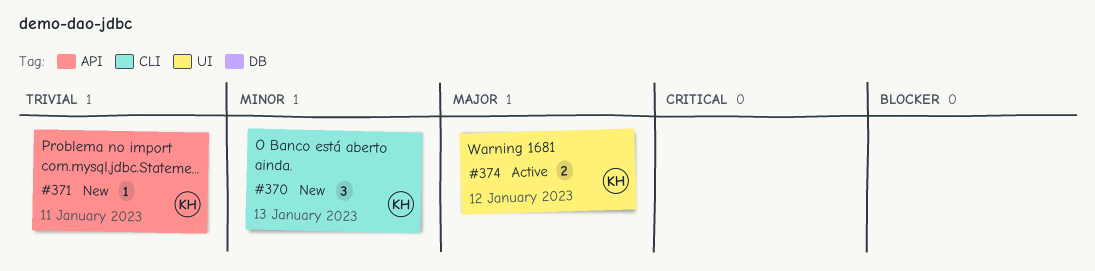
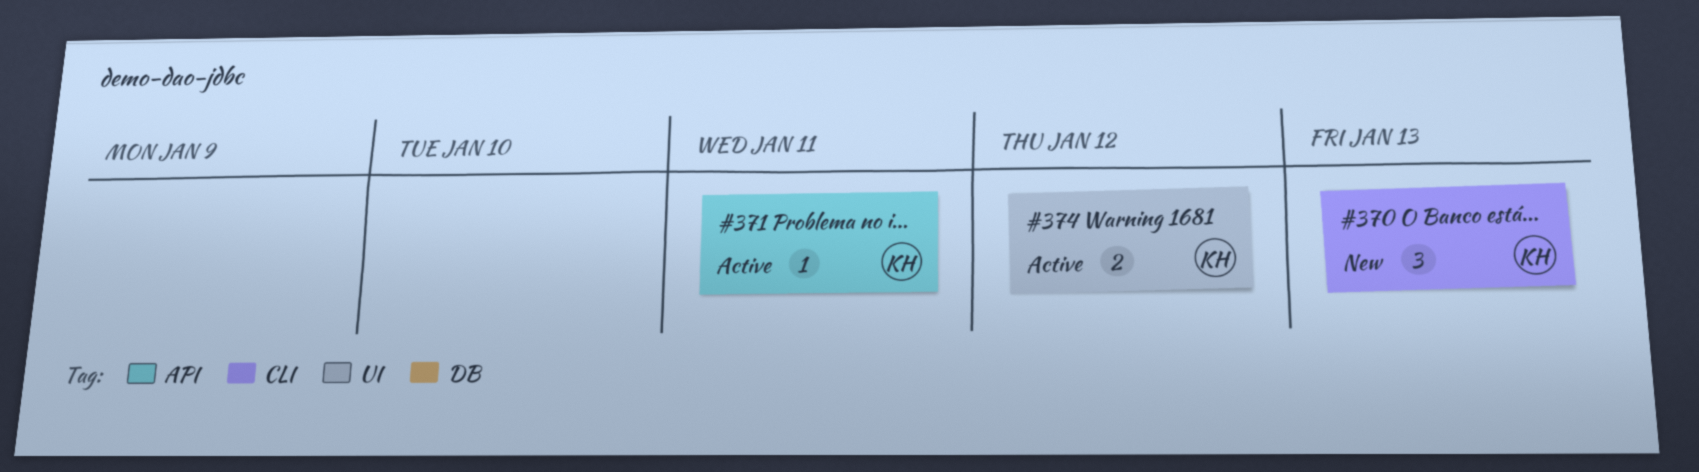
#371, status: New -> Active

